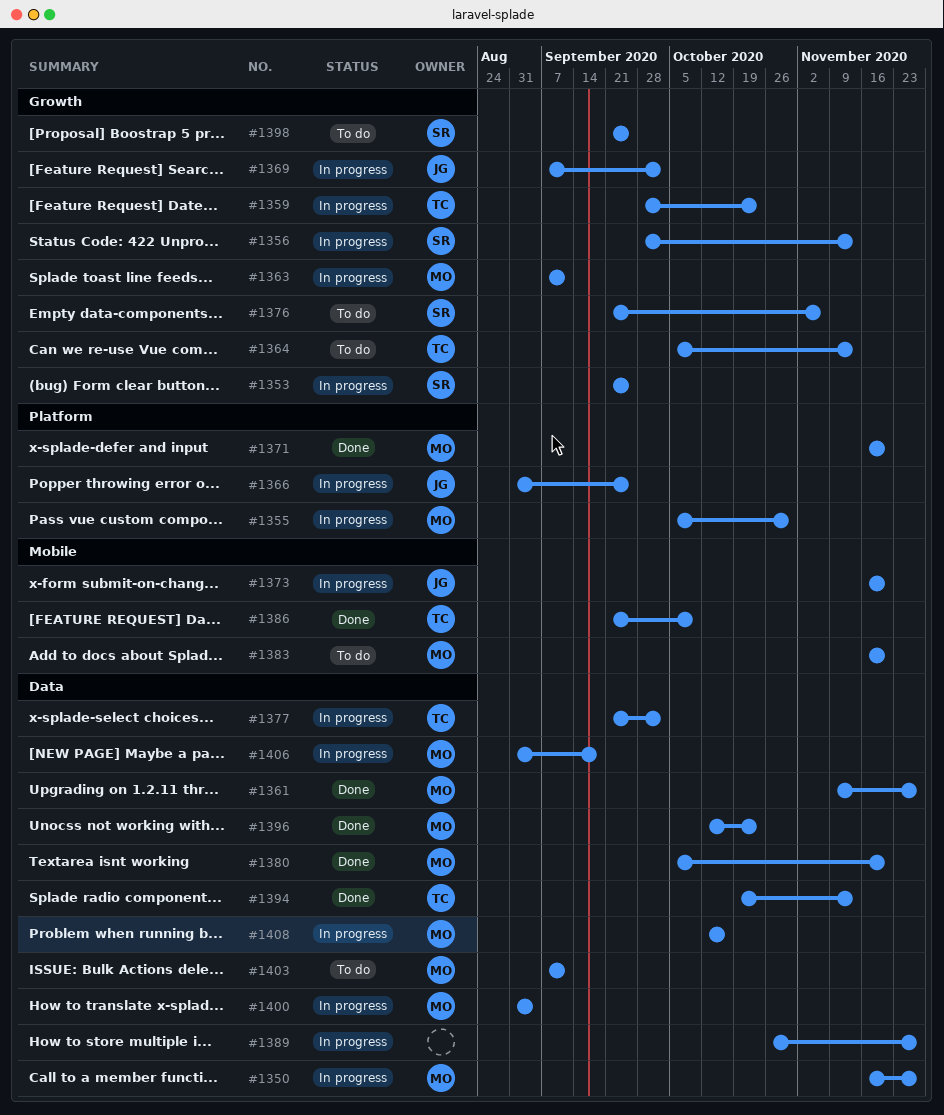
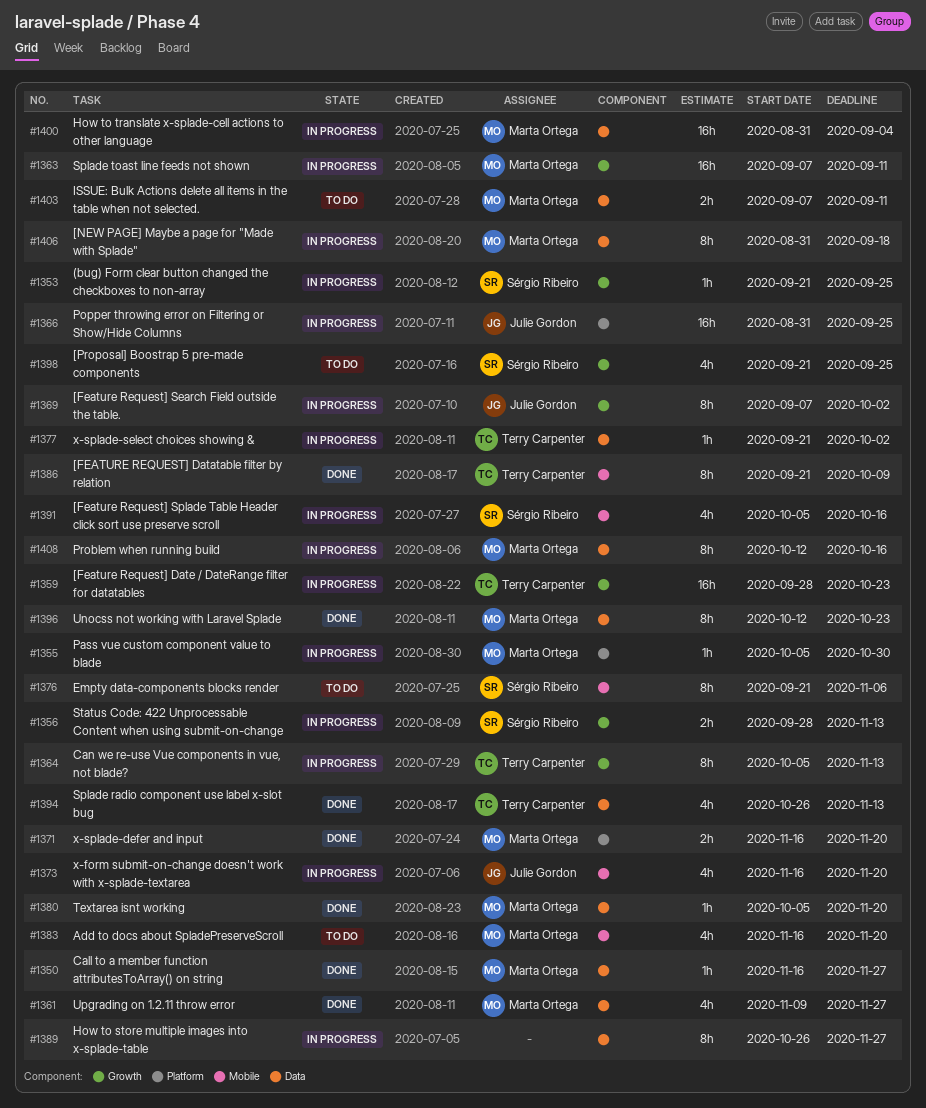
#1350, status: In progress -> Done
#1364, status: To do -> In progress
#1376, label: Growth -> Mobile
#1391: none -> present
#1394, start: Oct 19 -> Oct 26

